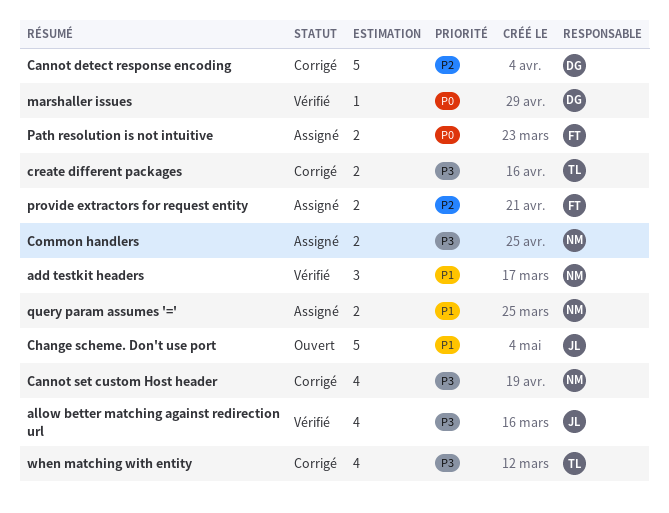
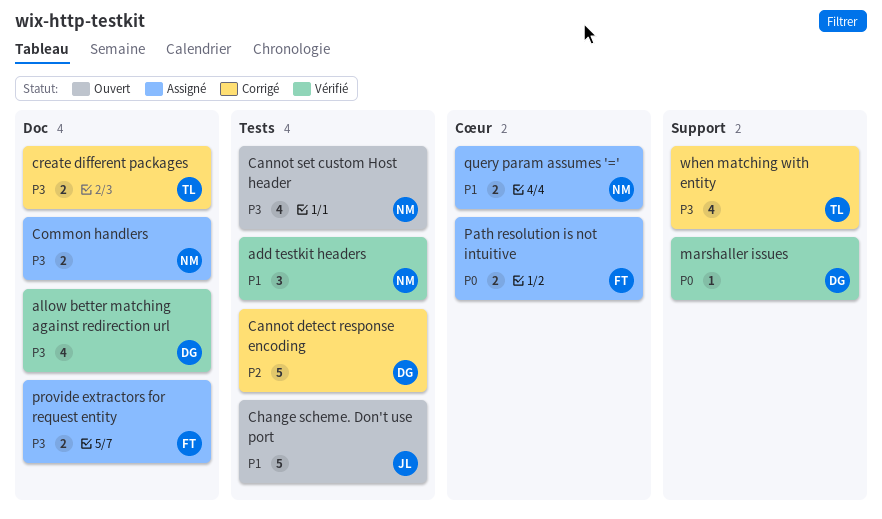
allow better matching against redirection url, owner: JL -> DG
Cannot set custom Host header, status: Corrigé -> Ouvert
provide extractors for request entity, priority: P2 -> P3

